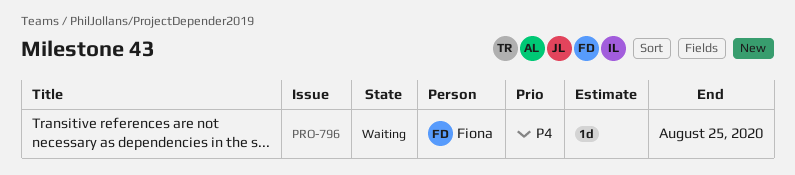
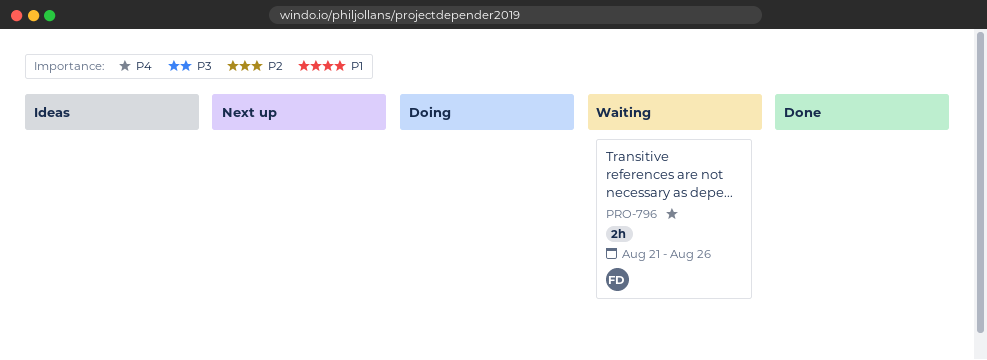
PRO-796, estimate: 1d -> 2h
PRO-796, due: Aug 25 -> Aug 26

